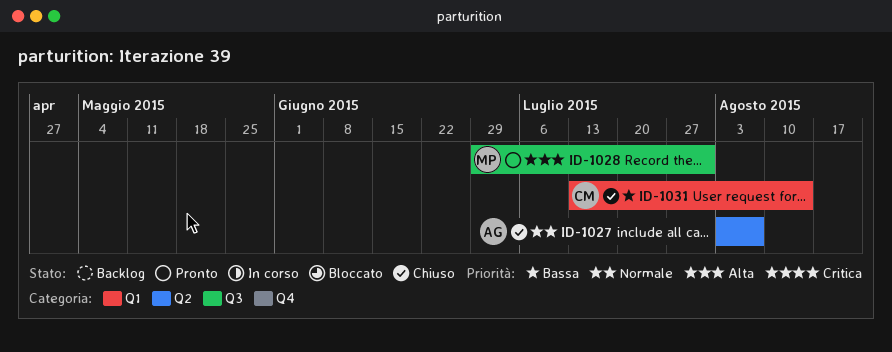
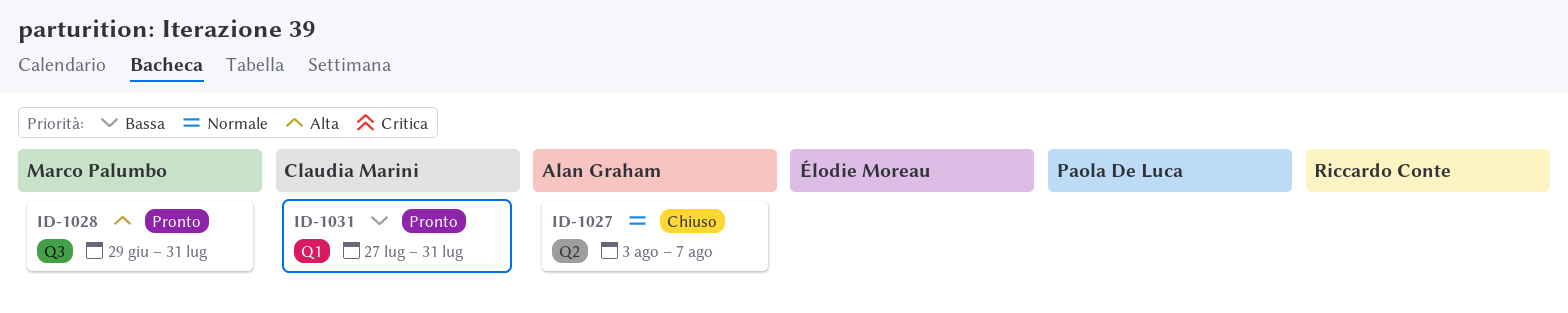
ID-1031, status: Chiuso -> Pronto
ID-1031, start: Jul 13 -> Jul 27
ID-1031, due: Aug 14 -> Jul 31

